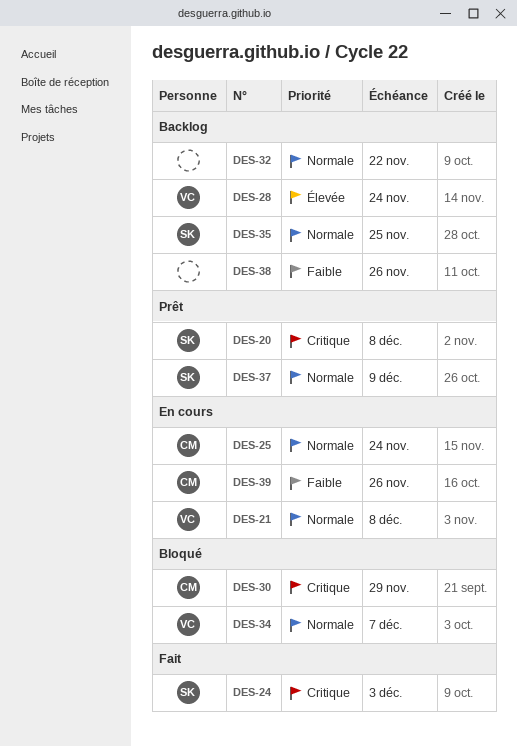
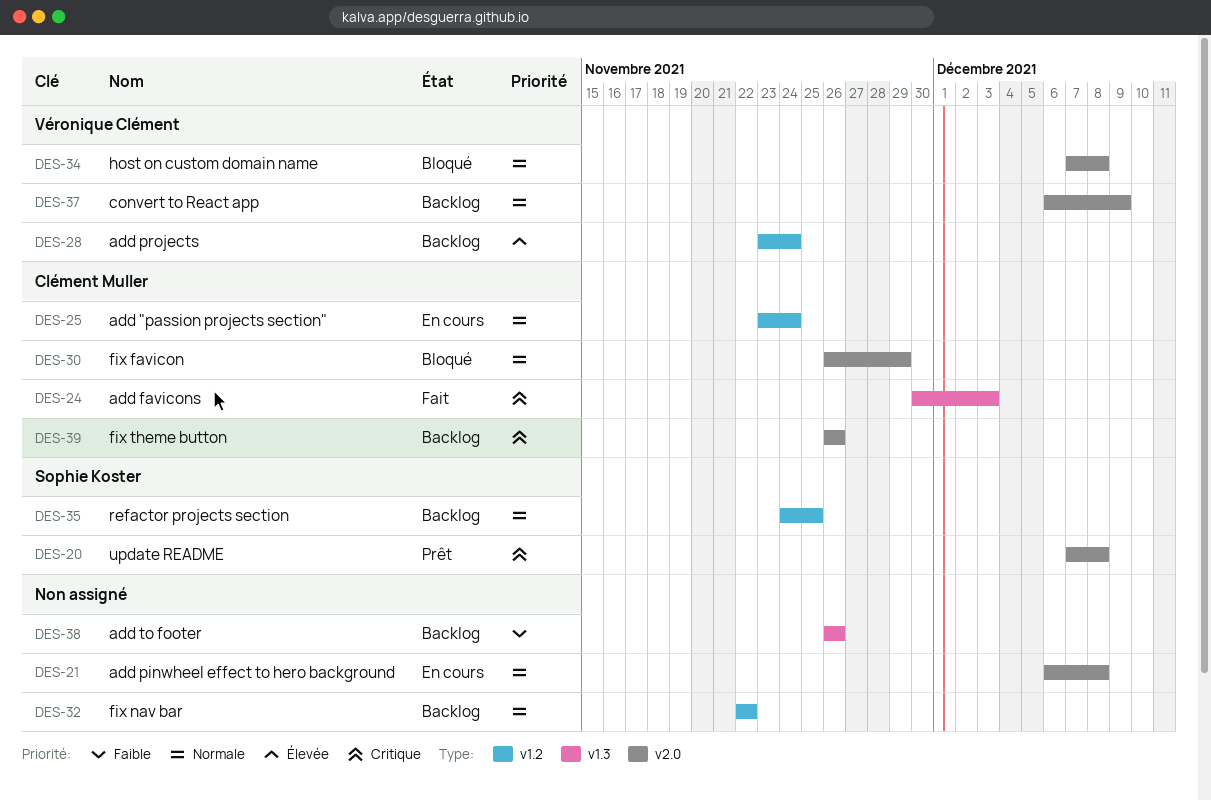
DES-21, owner: Véronique Clément -> none
DES-24, owner: Sophie Koster -> Clément Muller
DES-30, priority: Critique -> Normale
DES-34, due: Dec 7 -> Dec 8
DES-37, status: Prêt -> Backlog
DES-37, owner: Sophie Koster -> Véronique Clément
DES-39, status: En cours -> Backlog
DES-39, priority: Faible -> Critique

